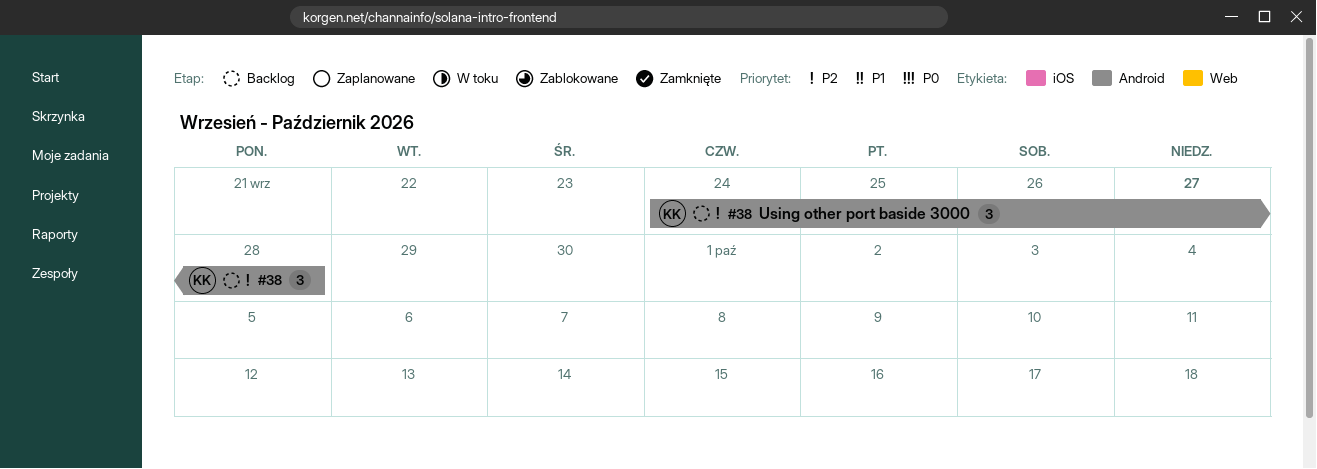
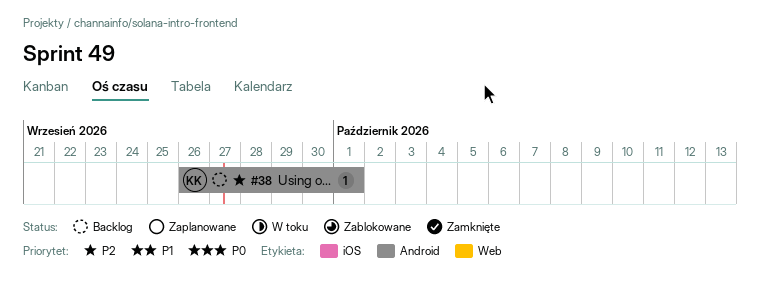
#38, estimate: 3 -> 1
#38, start: Sep 24 -> Sep 26
#38, due: Sep 28 -> Oct 1

